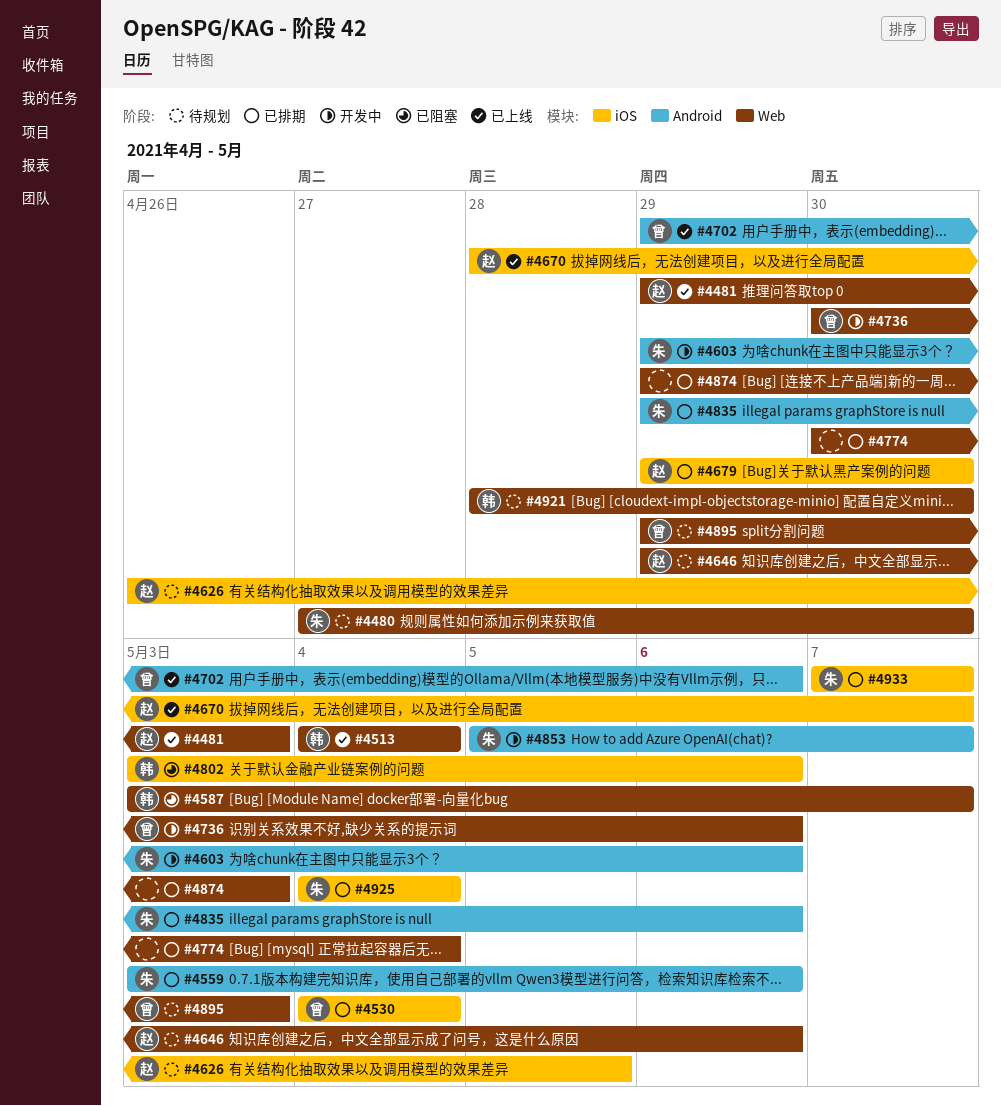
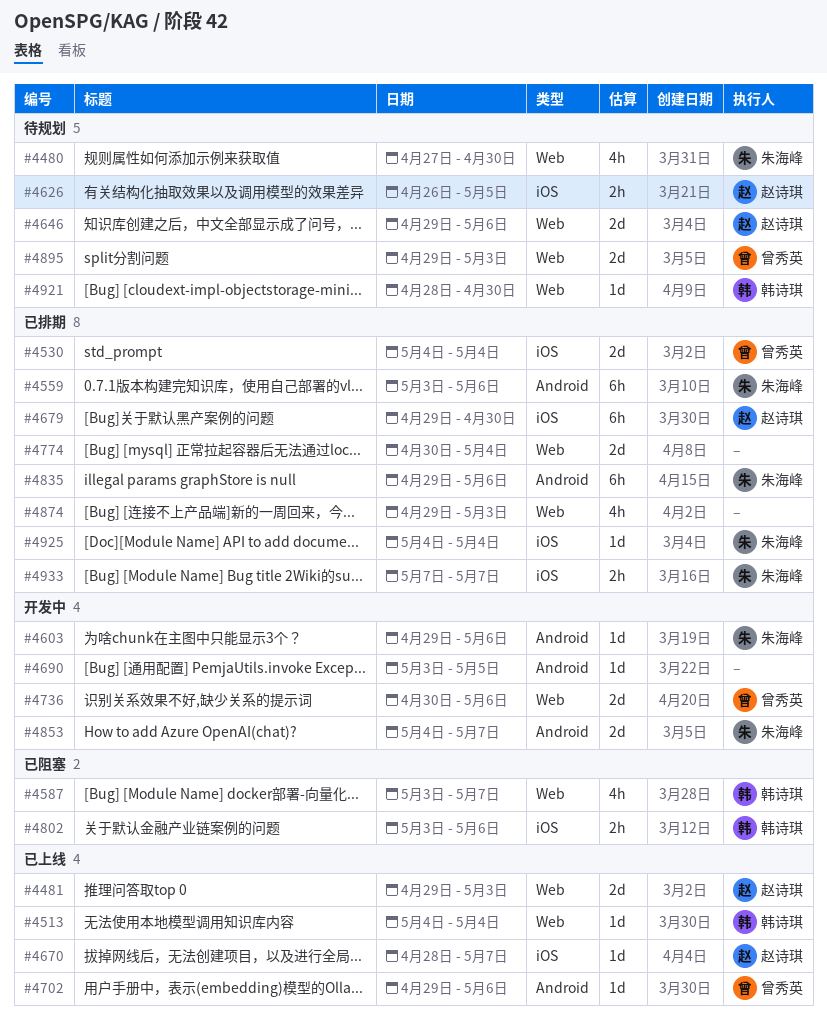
#4690: none -> present
#4853, start: May 5 -> May 4

